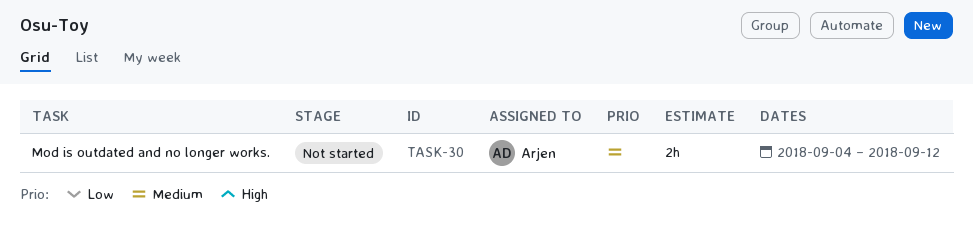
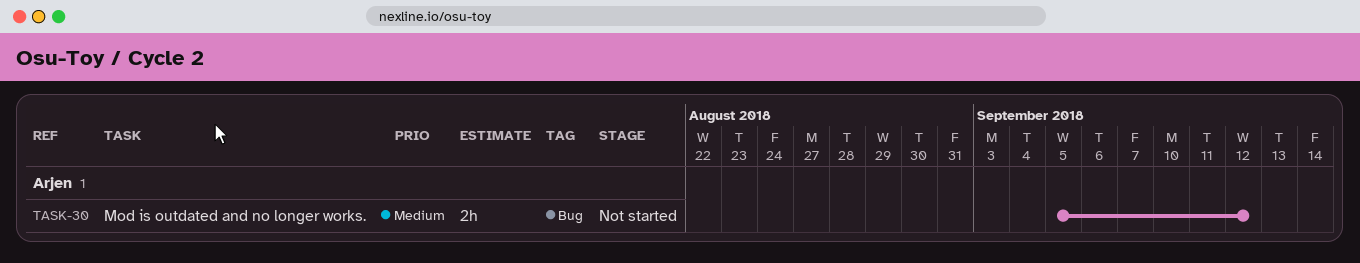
TASK-30, start: Sep 4 -> Sep 5

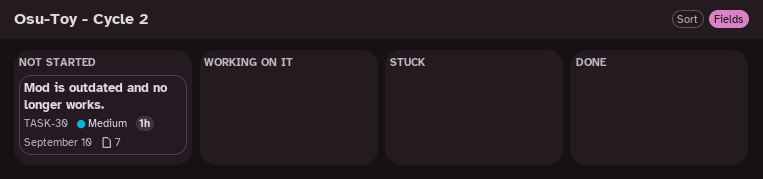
TASK-30, estimate: 2h -> 1h
TASK-30, due: Sep 12 -> Sep 10

